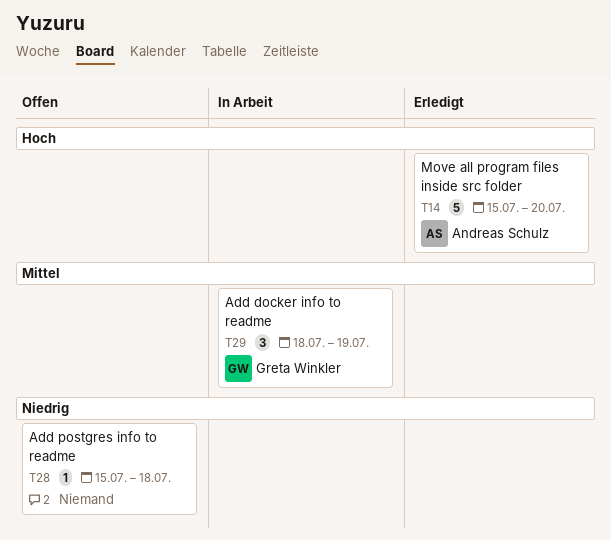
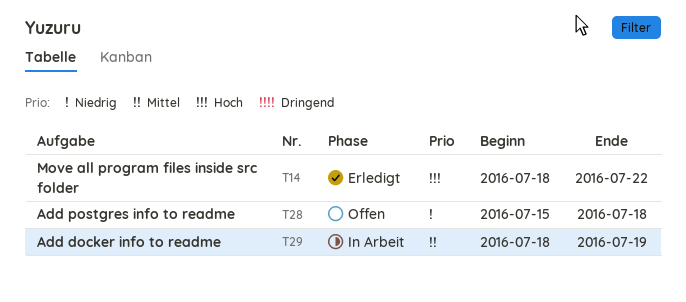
T14, start: Jul 15 -> Jul 18
T14, due: Jul 20 -> Jul 22

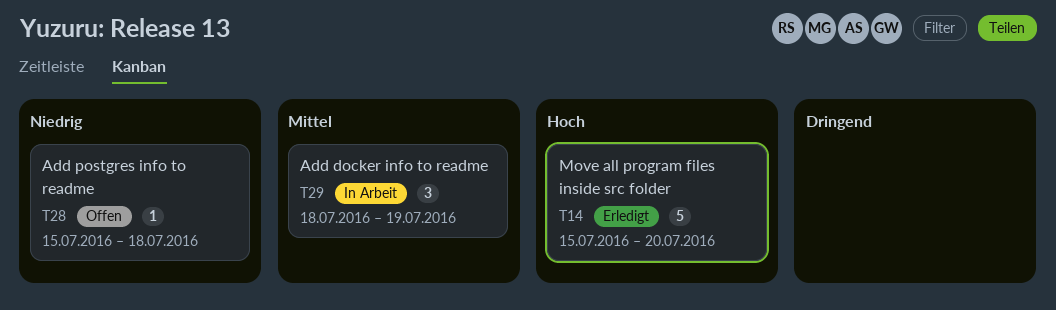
T14, start: Jul 18 -> Jul 15
T14, due: Jul 22 -> Jul 20

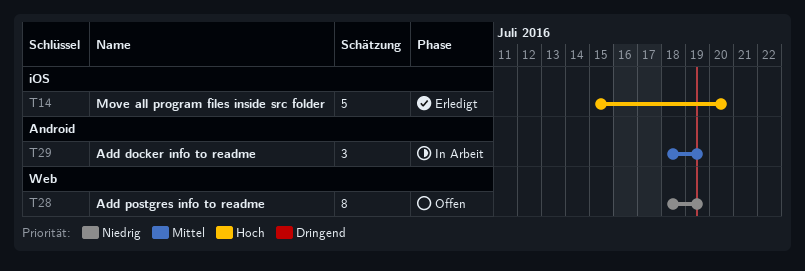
T28, estimate: 1 -> 8
T28, start: Jul 15 -> Jul 18
T28, due: Jul 18 -> Jul 19

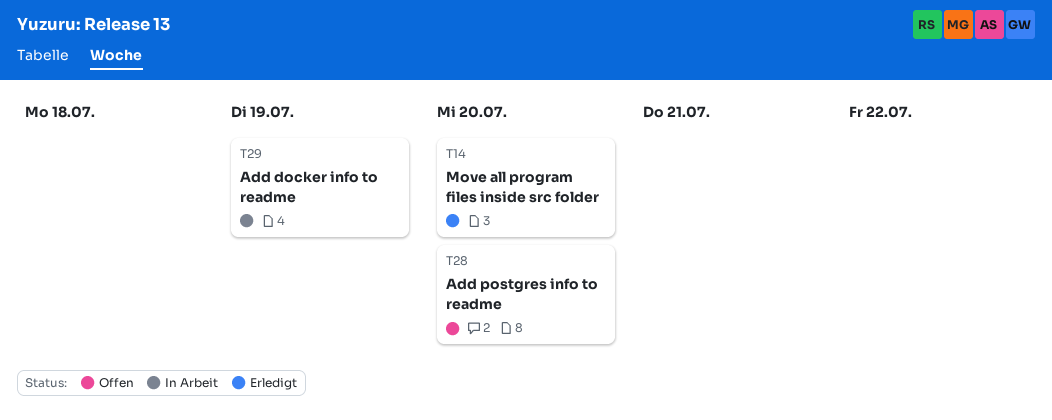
T28, due: Jul 19 -> Jul 20

